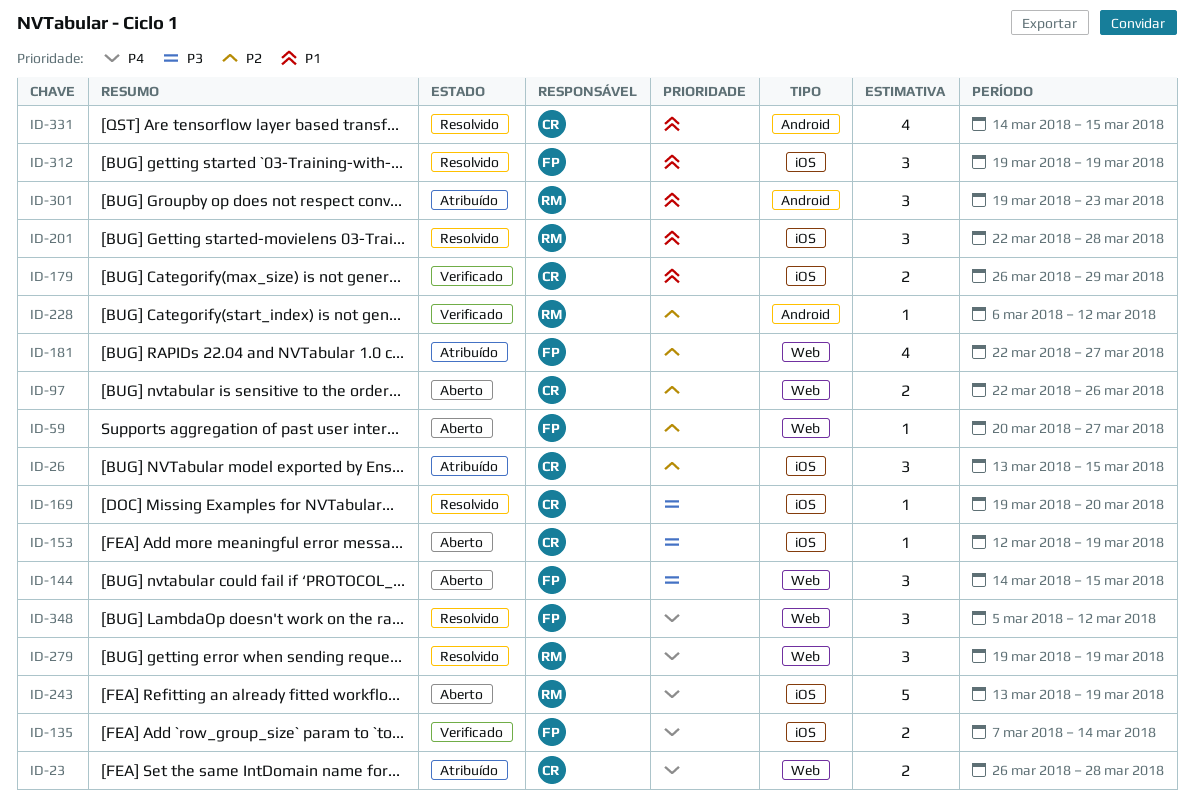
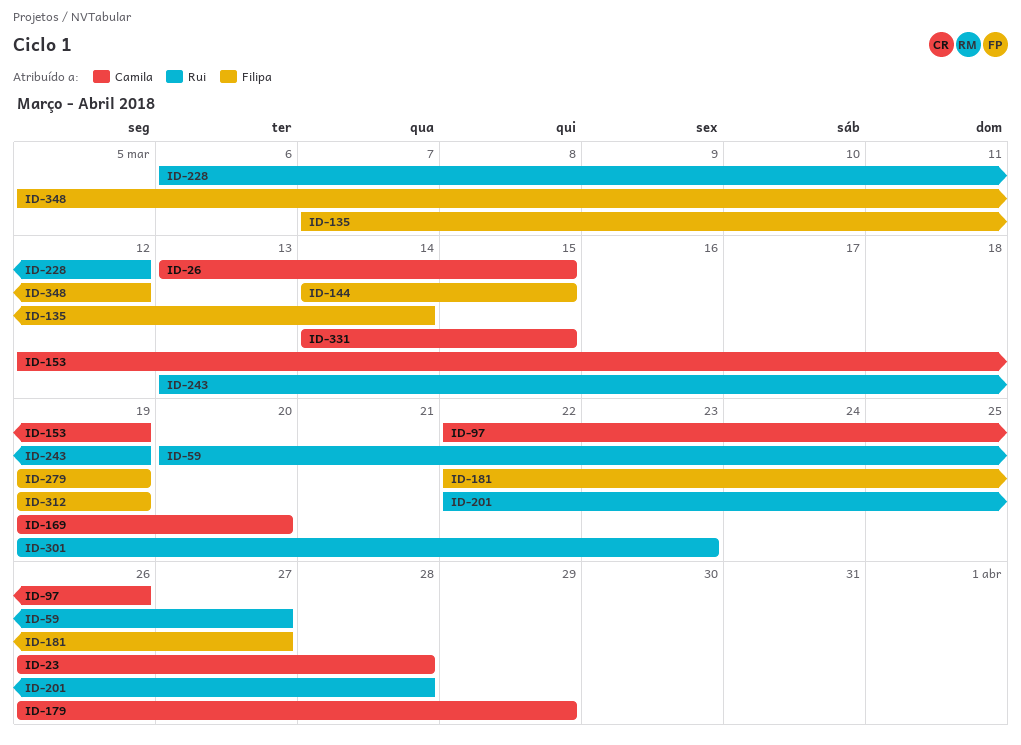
ID-59, owner: Filipa -> Rui
ID-279, owner: Rui -> Filipa

